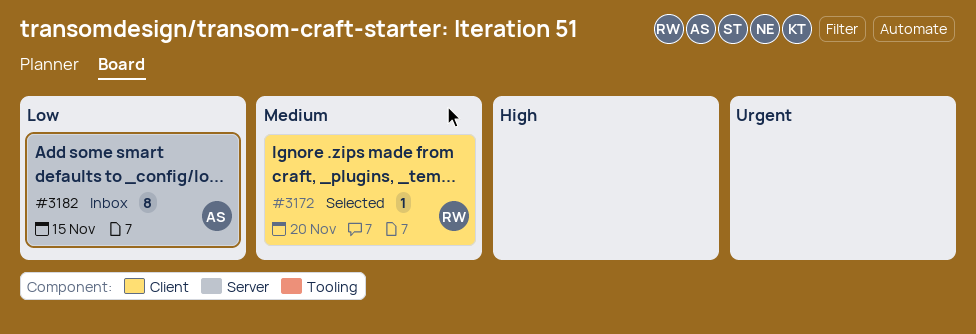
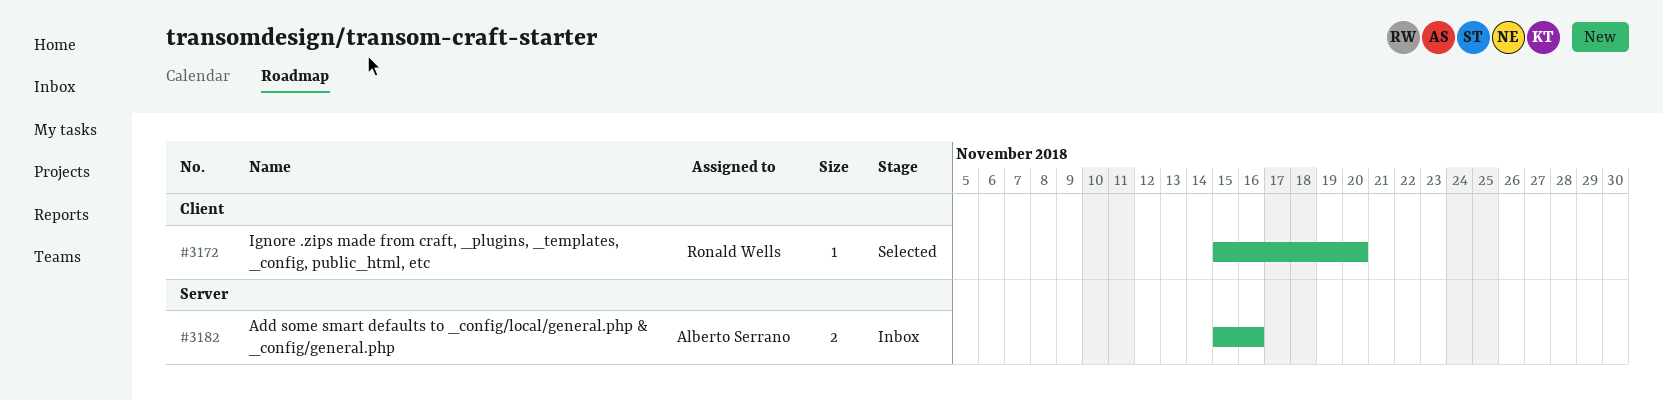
#3182, estimate: 8 -> 2
#3182, due: Nov 15 -> Nov 16

